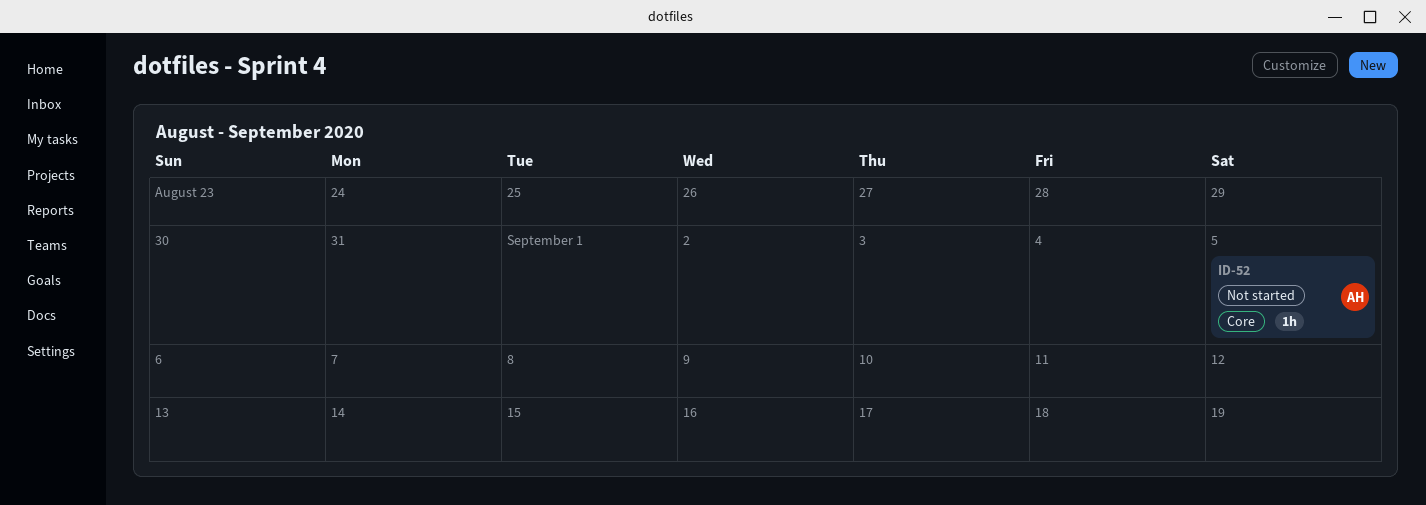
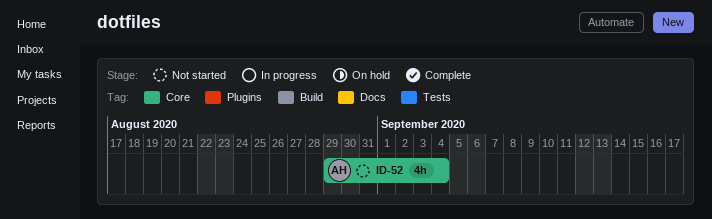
ID-52, estimate: 1h -> 4h
ID-52, due: Sep 5 -> Sep 4

